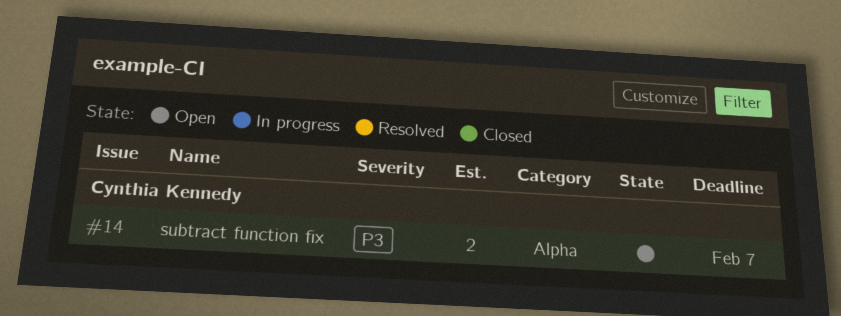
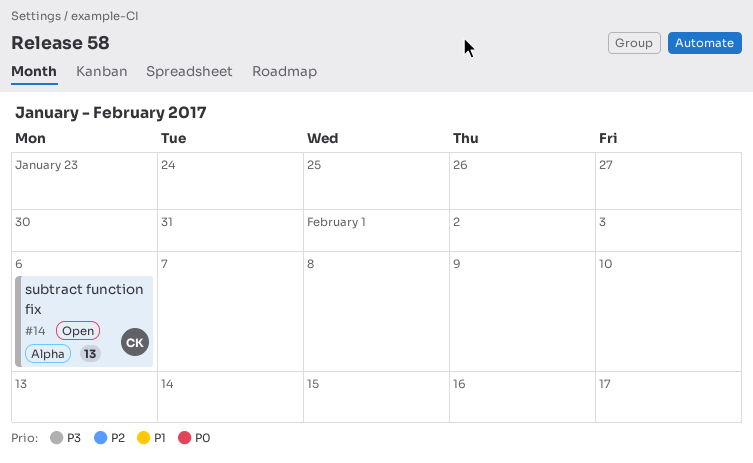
#14, estimate: 2 -> 13
#14, due: Feb 7 -> Feb 6

